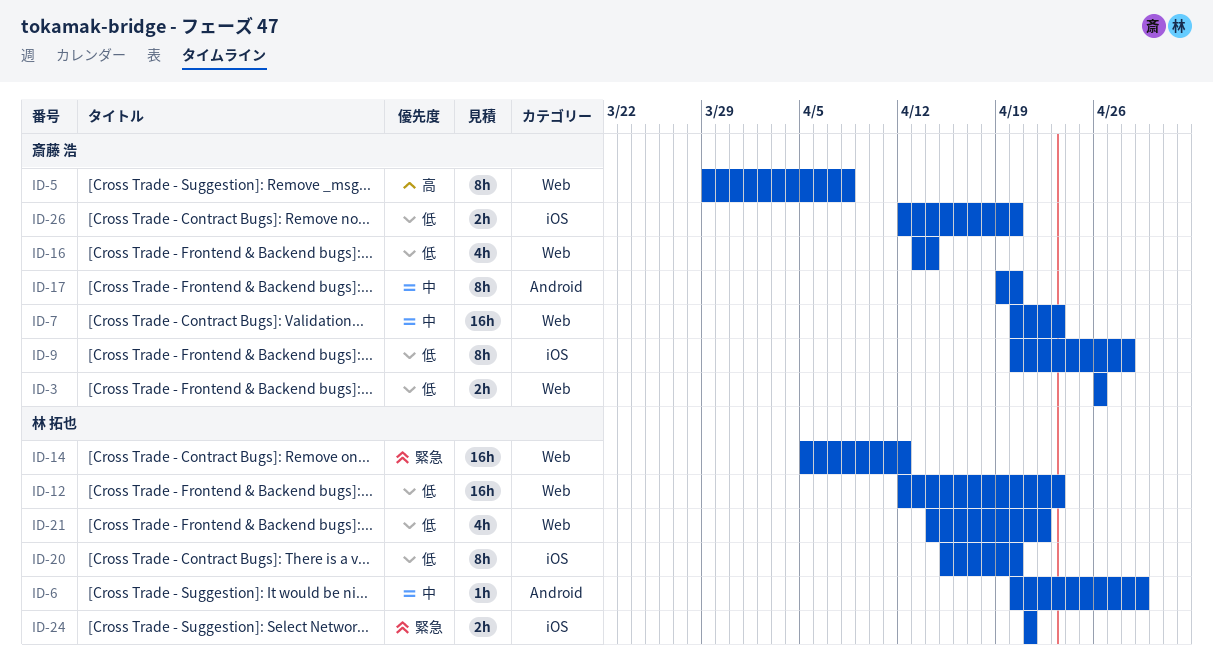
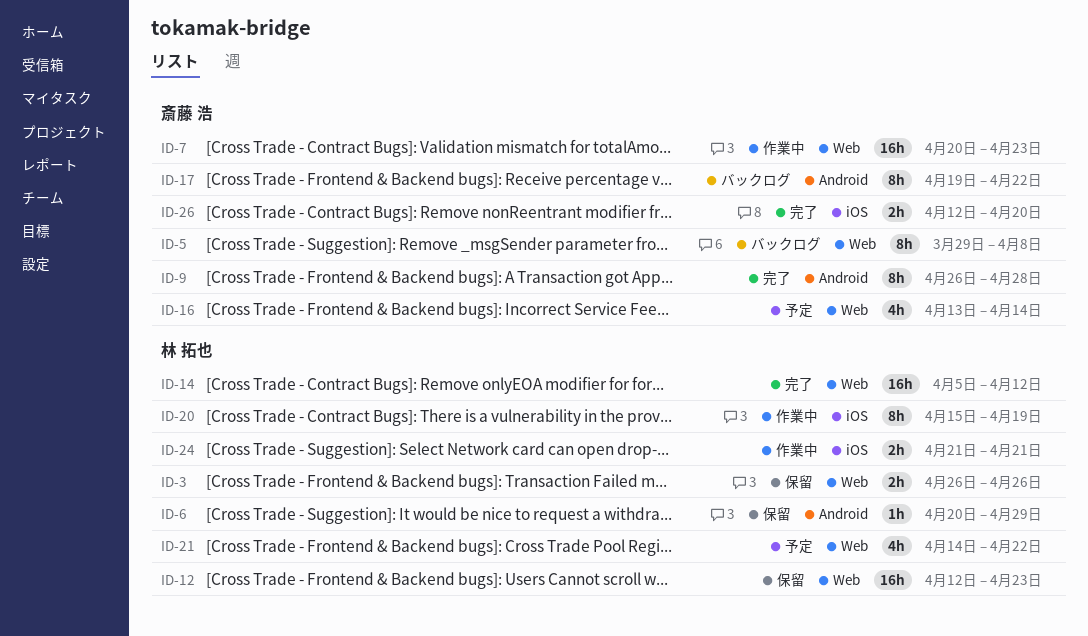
ID-3, owner: 斎藤 浩 -> 林 拓也
ID-9, label: iOS -> Android
ID-9, start: Apr 20 -> Apr 26
ID-17, due: Apr 20 -> Apr 22
ID-20, due: Apr 20 -> Apr 19

